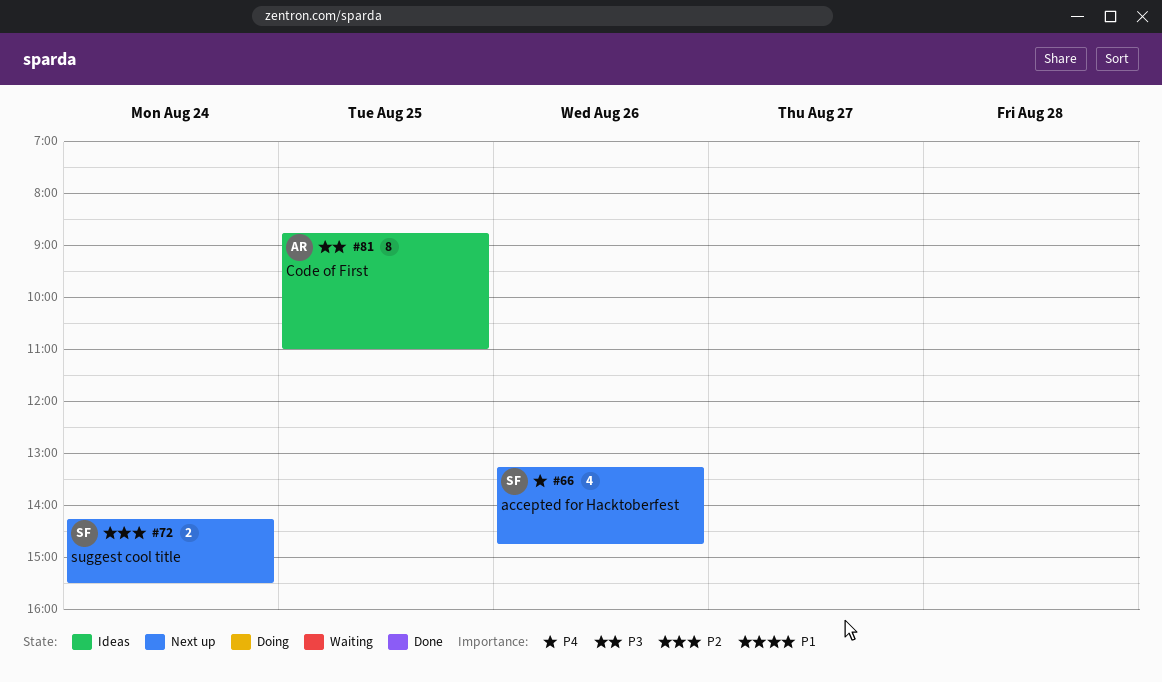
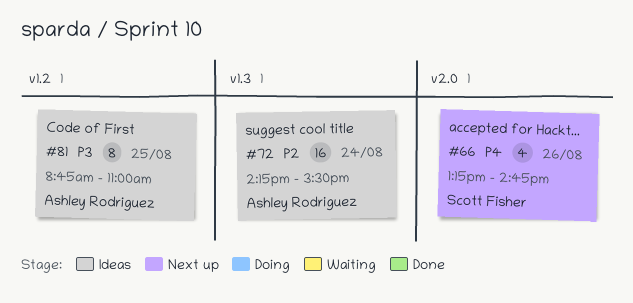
#72, status: Next up -> Ideas
#72, owner: Scott Fisher -> Ashley Rodriguez
#72, estimate: 2 -> 16

